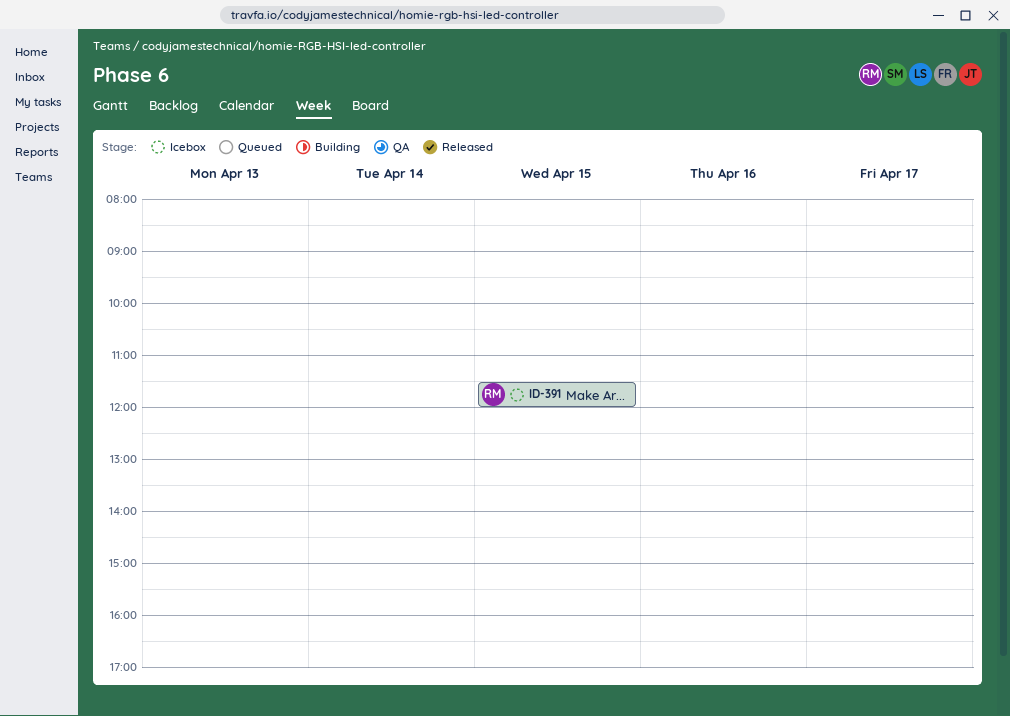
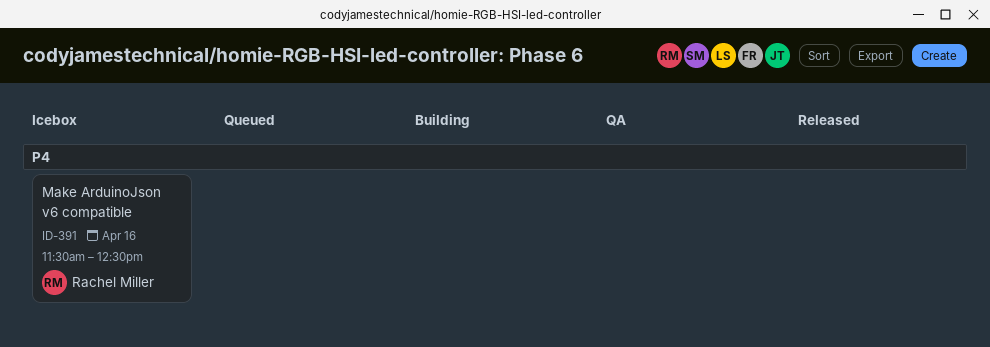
ID-391, day: Apr 15 -> Apr 16
ID-391, ends: 12:00 -> 12:30

